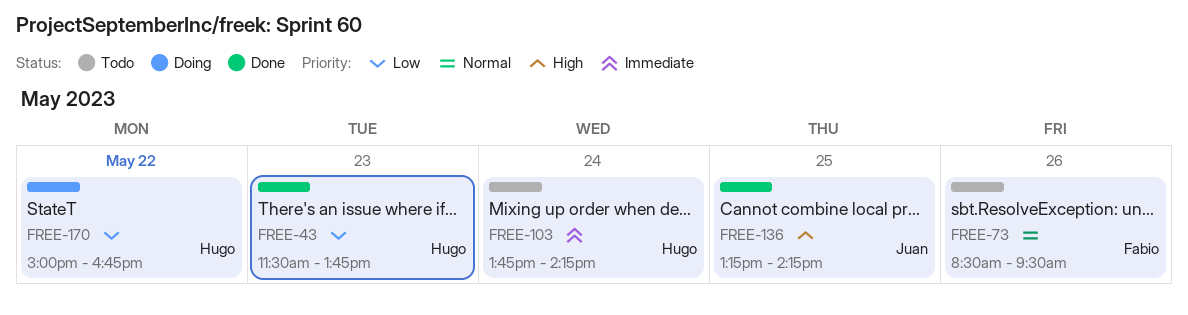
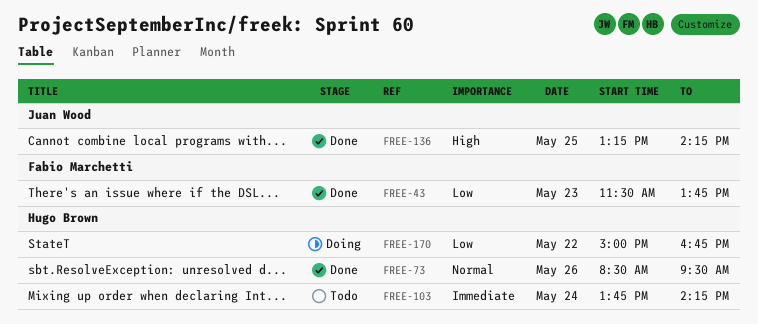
FREE-43, owner: Hugo Brown -> Fabio Marchetti
FREE-73, status: Todo -> Done
FREE-73, owner: Fabio Marchetti -> Hugo Brown

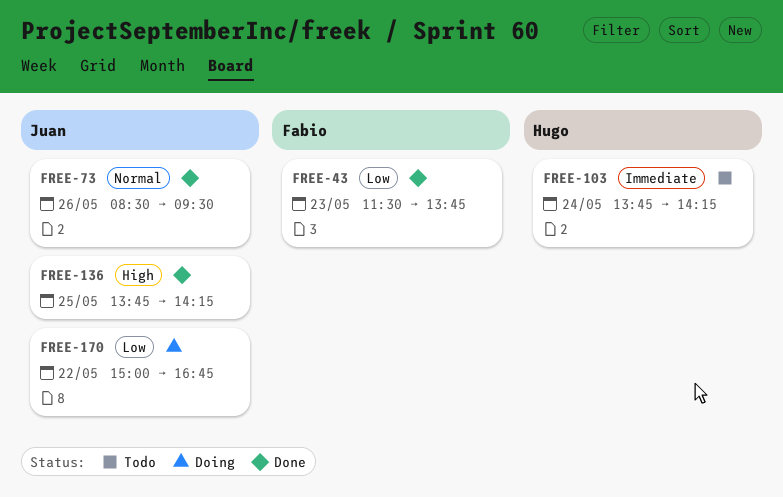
FREE-73, owner: Hugo Brown -> Juan Wood
FREE-136, begins: 13:15 -> 13:45
FREE-170, owner: Hugo Brown -> Juan Wood

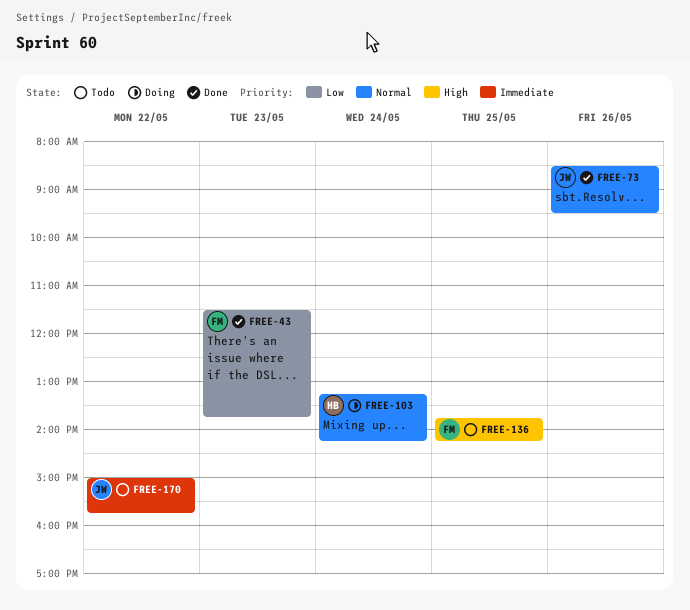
FREE-103, status: Todo -> Doing
FREE-103, priority: Immediate -> Normal
FREE-103, begins: 13:45 -> 13:15
FREE-136, status: Done -> Todo
FREE-136, owner: Juan -> Fabio
FREE-170, status: Doing -> Todo
FREE-170, priority: Low -> Immediate
FREE-170, ends: 16:45 -> 15:45

